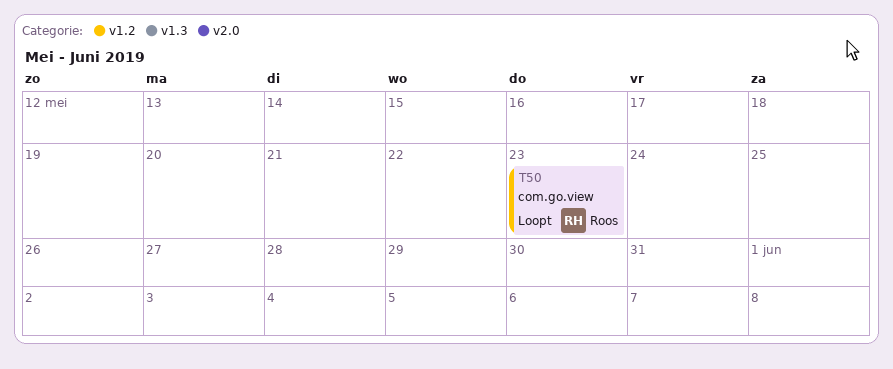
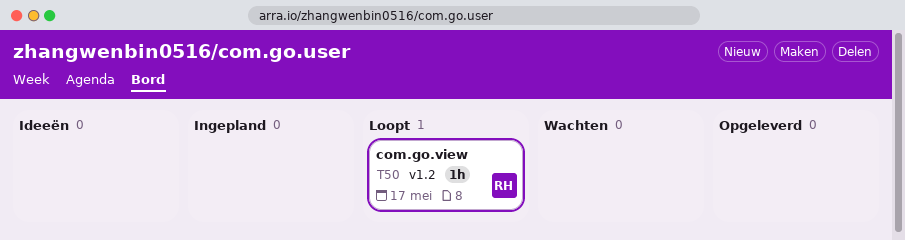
T50, due: May 23 -> May 17

